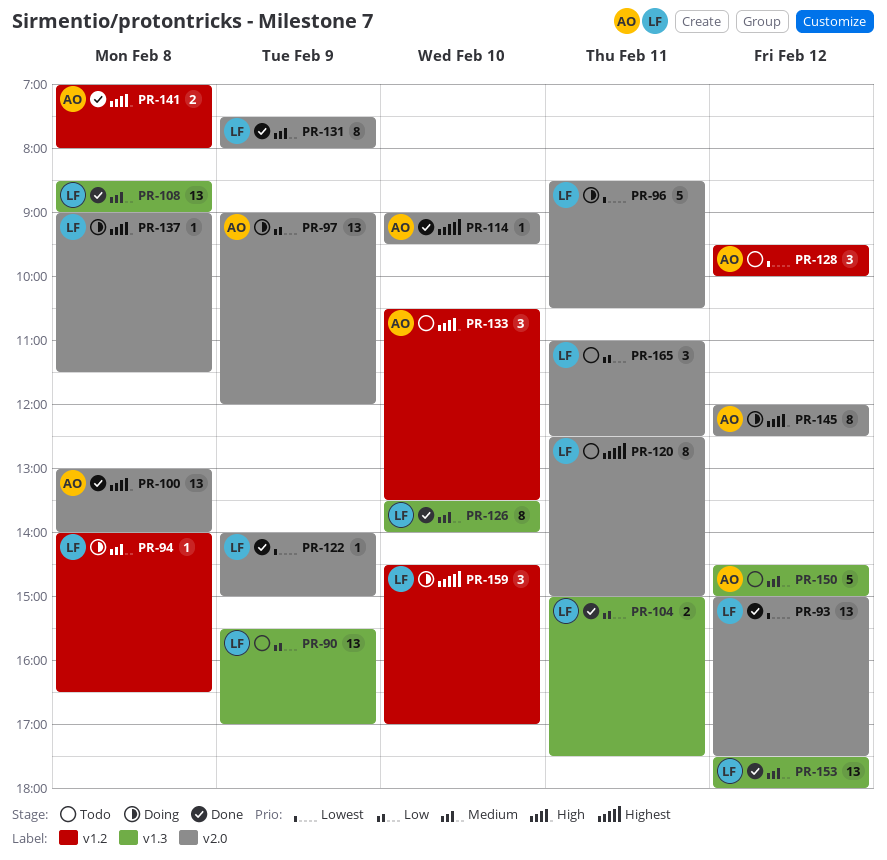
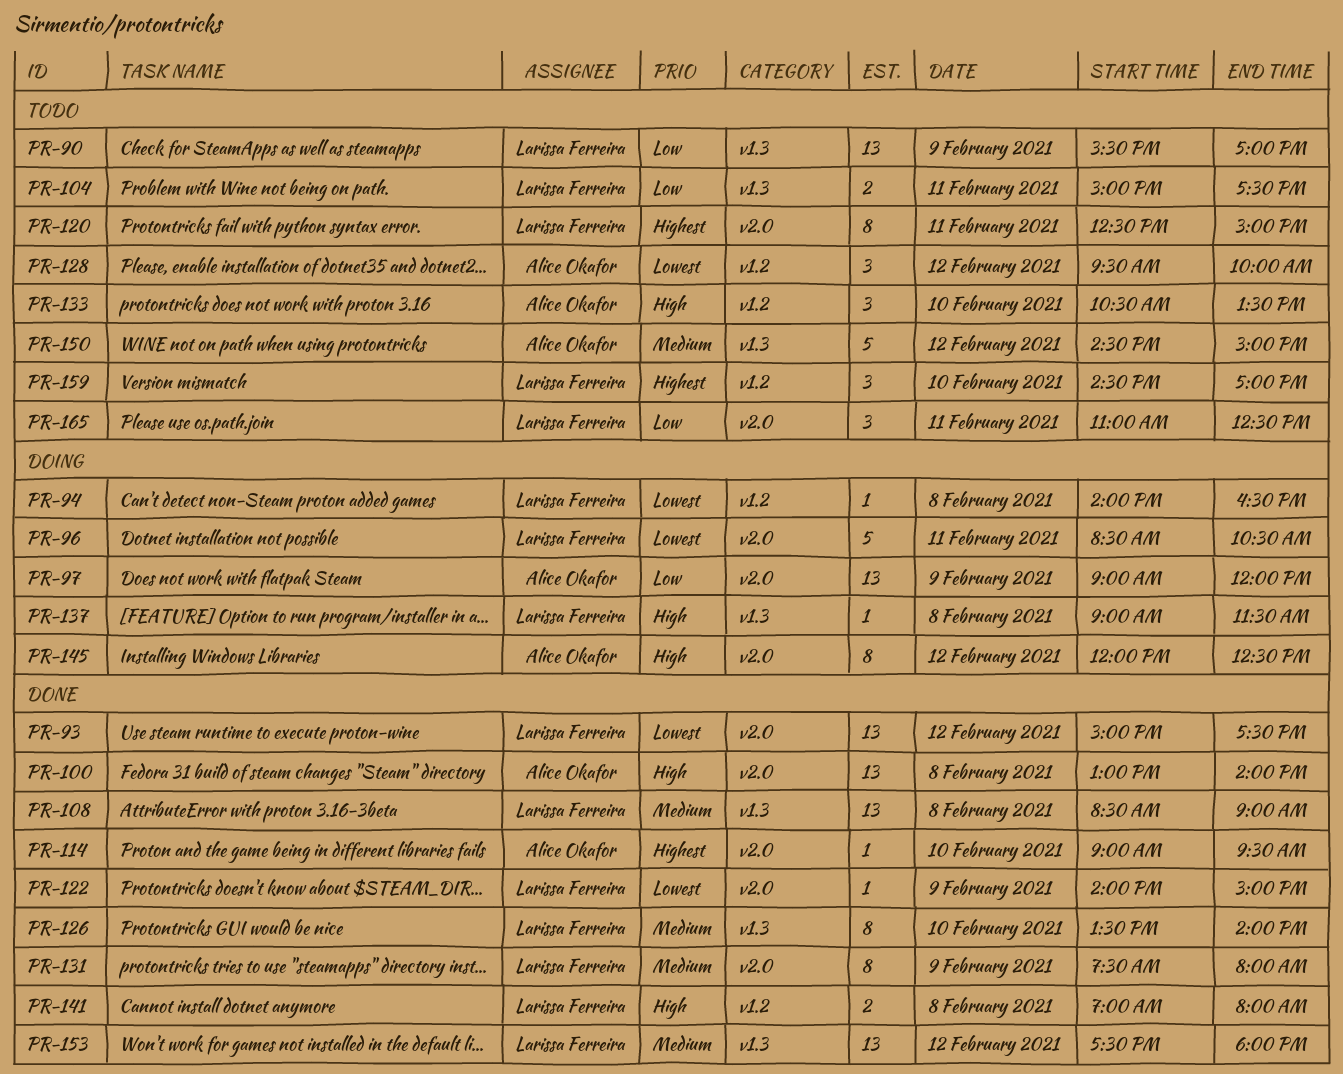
PR-94, priority: Medium -> Lowest
PR-104, status: Done -> Todo
PR-137, label: v2.0 -> v1.3
PR-141, owner: Alice Okafor -> Larissa Ferreira
PR-159, status: Doing -> Todo

